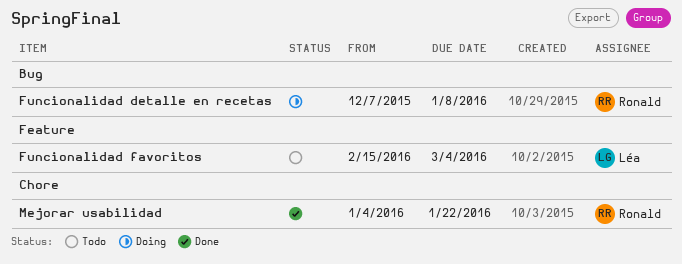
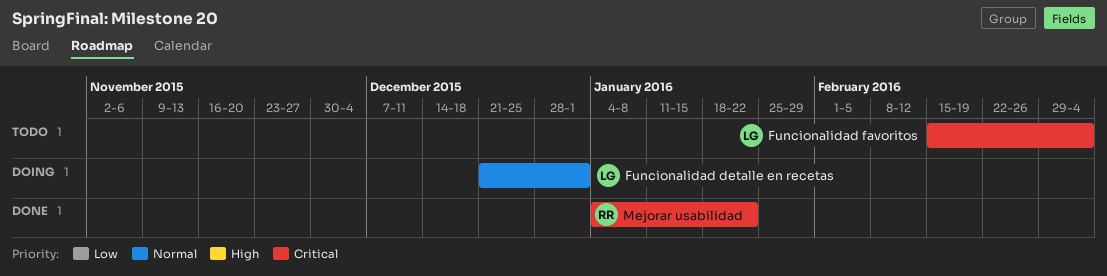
Funcionalidad detalle en recetas, owner: Ronald -> Léa
Funcionalidad detalle en recetas, start: Dec 7 -> Dec 21
Funcionalidad detalle en recetas, due: Jan 8 -> Jan 1

